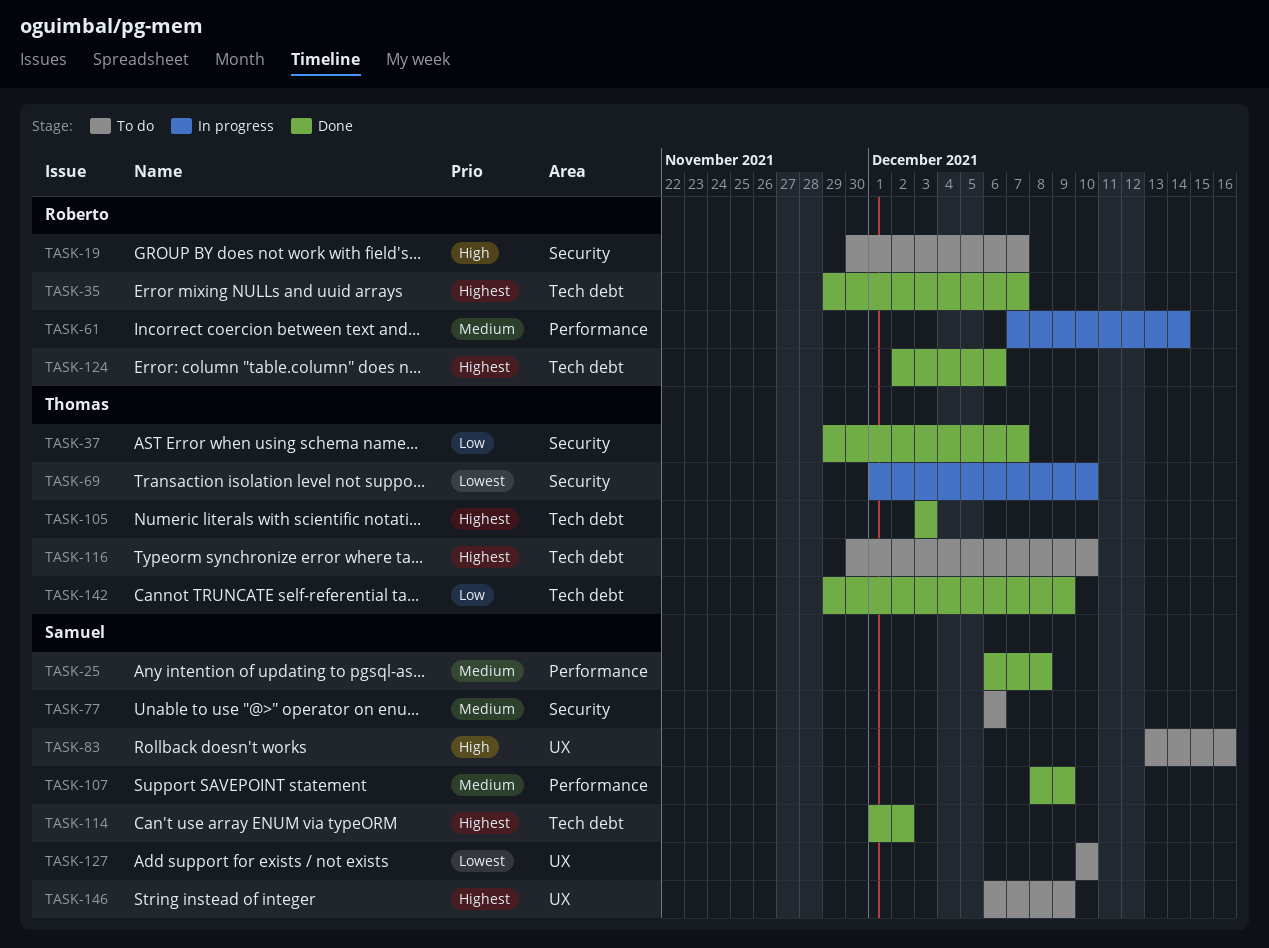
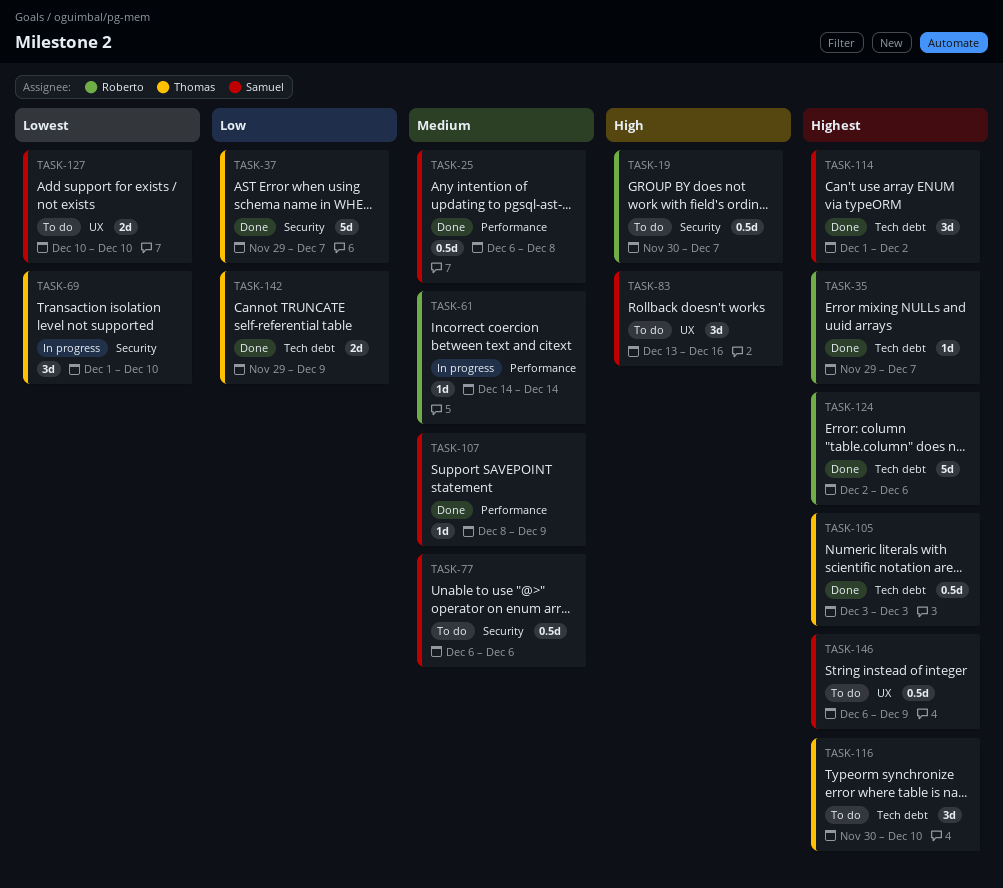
TASK-61, start: Dec 7 -> Dec 14

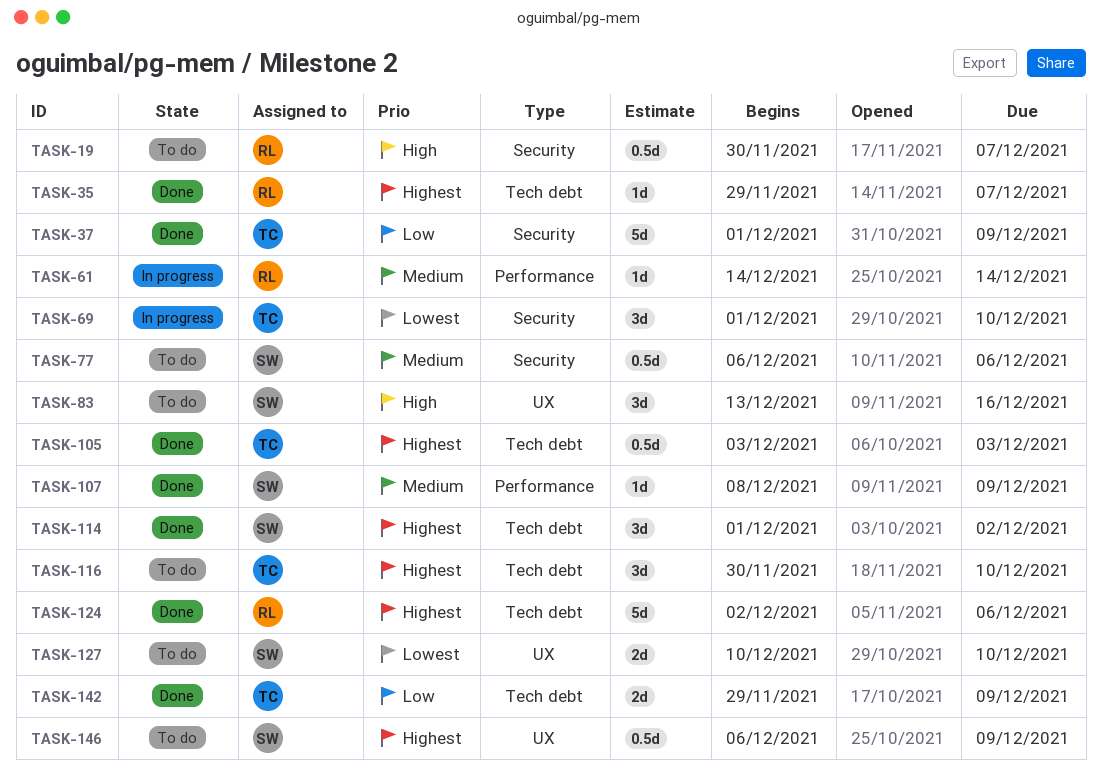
TASK-25: present -> none
TASK-37, start: Nov 29 -> Dec 1
TASK-37, due: Dec 7 -> Dec 9

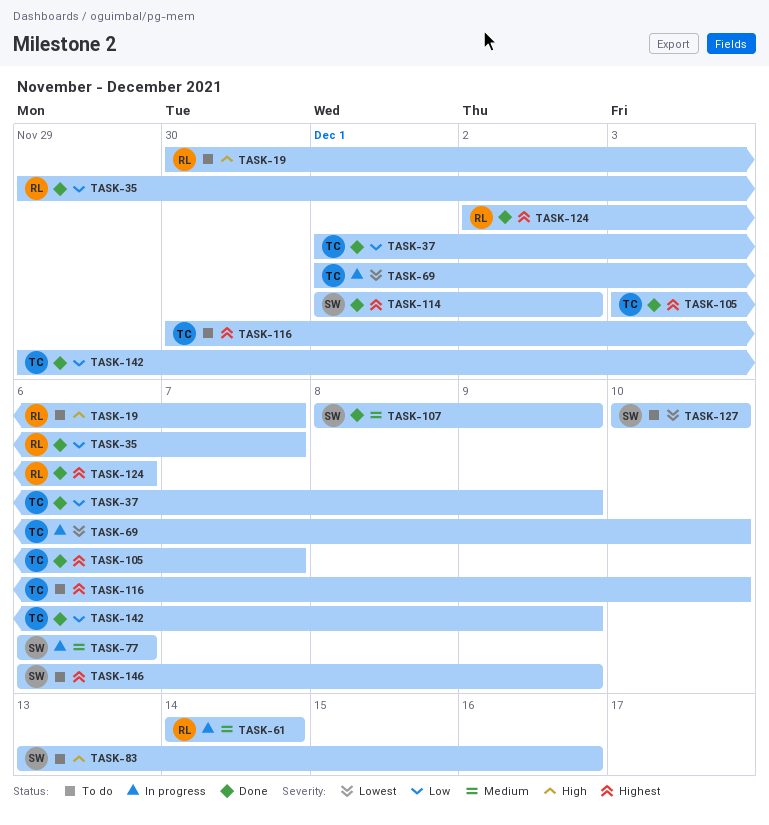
TASK-35, priority: Highest -> Low
TASK-77, status: To do -> In progress
TASK-105, due: Dec 3 -> Dec 7

